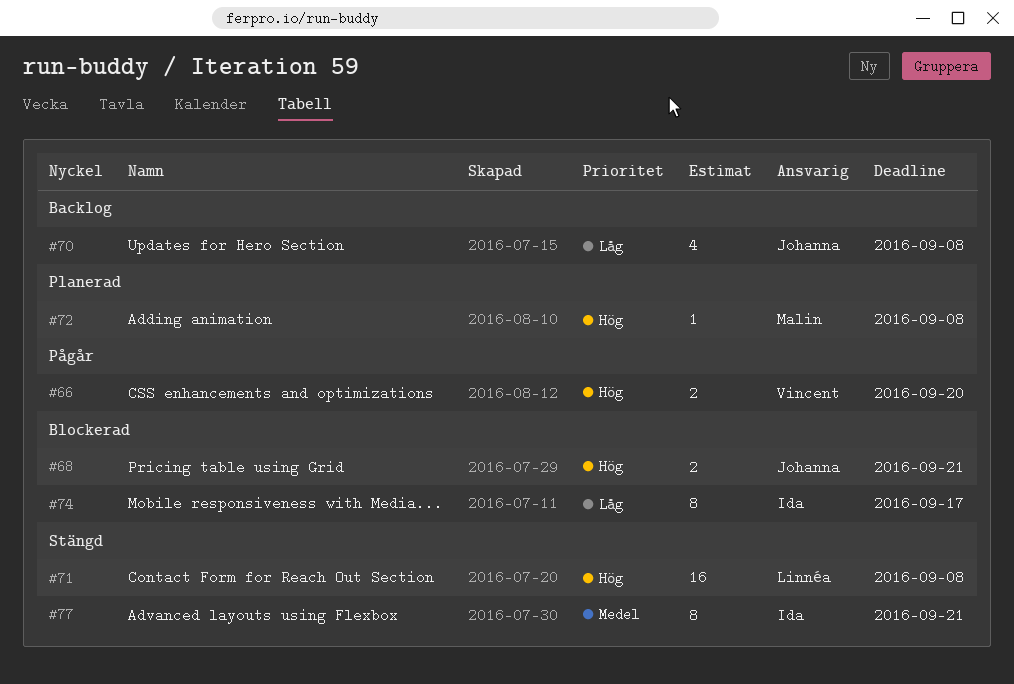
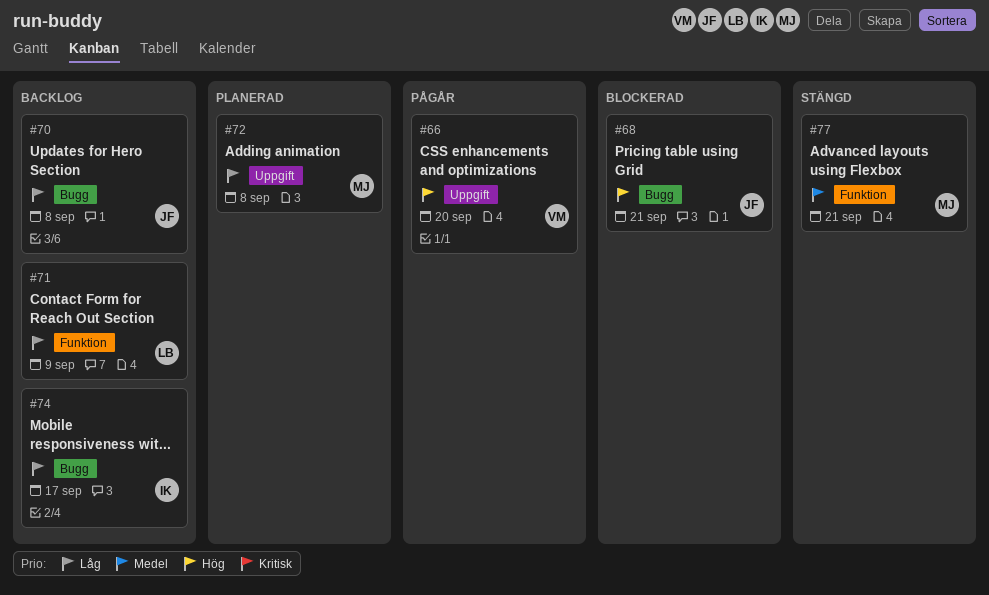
#71, status: Stängd -> Backlog
#71, priority: Hög -> Låg
#71, due: Sep 8 -> Sep 9
#72, priority: Hög -> Låg
#74, status: Blockerad -> Backlog
#77, owner: Ida -> Malin

